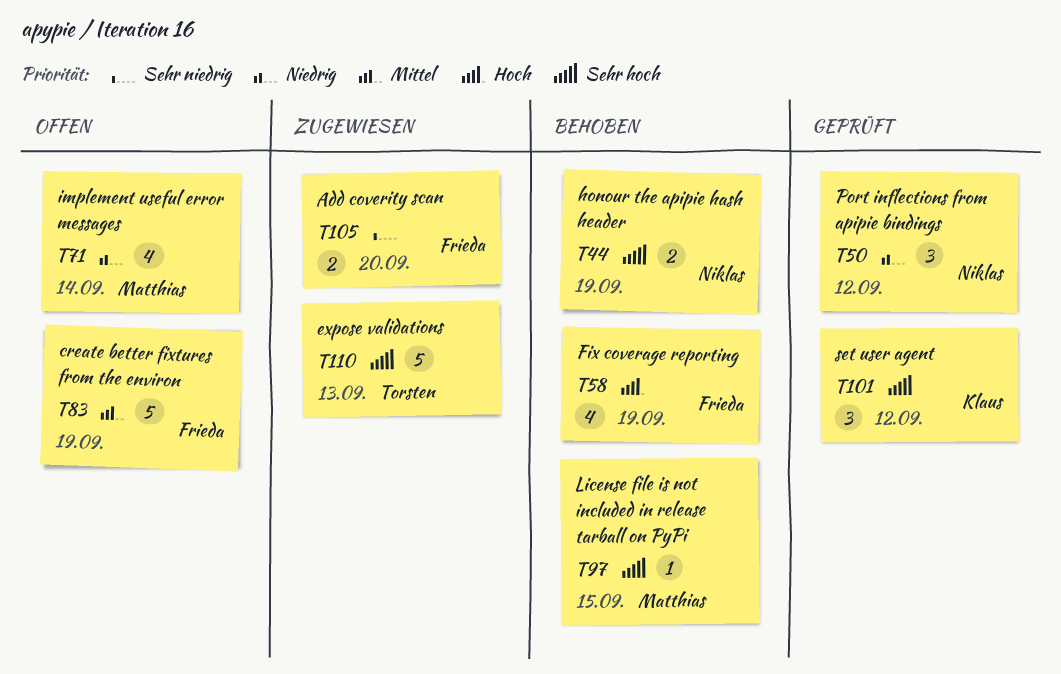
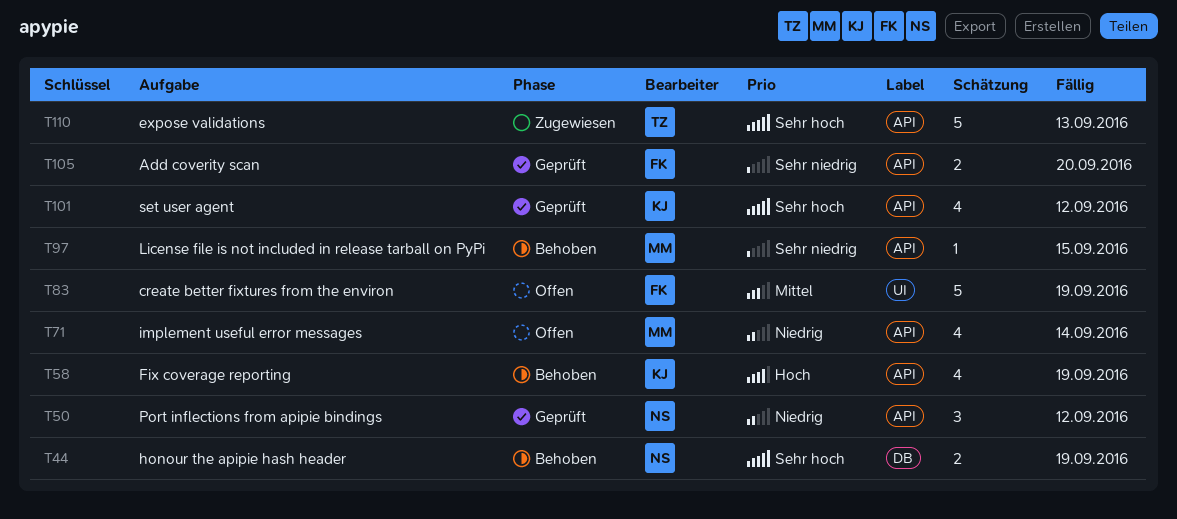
T58, owner: Frieda -> Klaus
T97, priority: Sehr hoch -> Sehr niedrig
T101, estimate: 3 -> 4
T105, status: Zugewiesen -> Geprüft

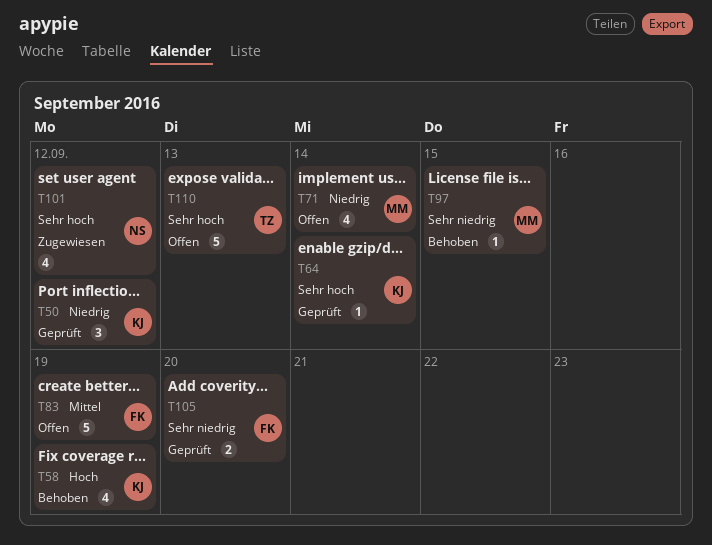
T44: present -> none
T50, owner: NS -> KJ
T64: none -> present
T101, status: Geprüft -> Zugewiesen
T101, owner: KJ -> NS
T110, status: Zugewiesen -> Offen

